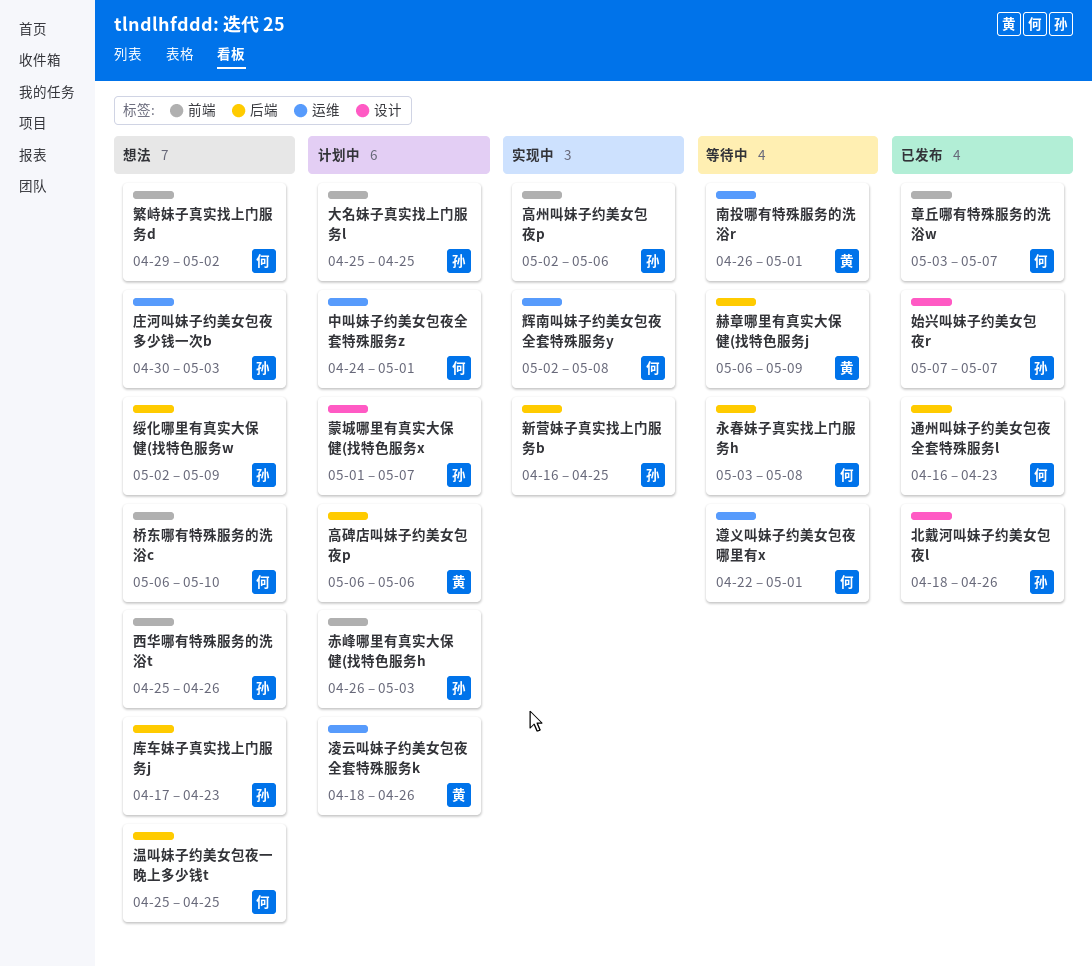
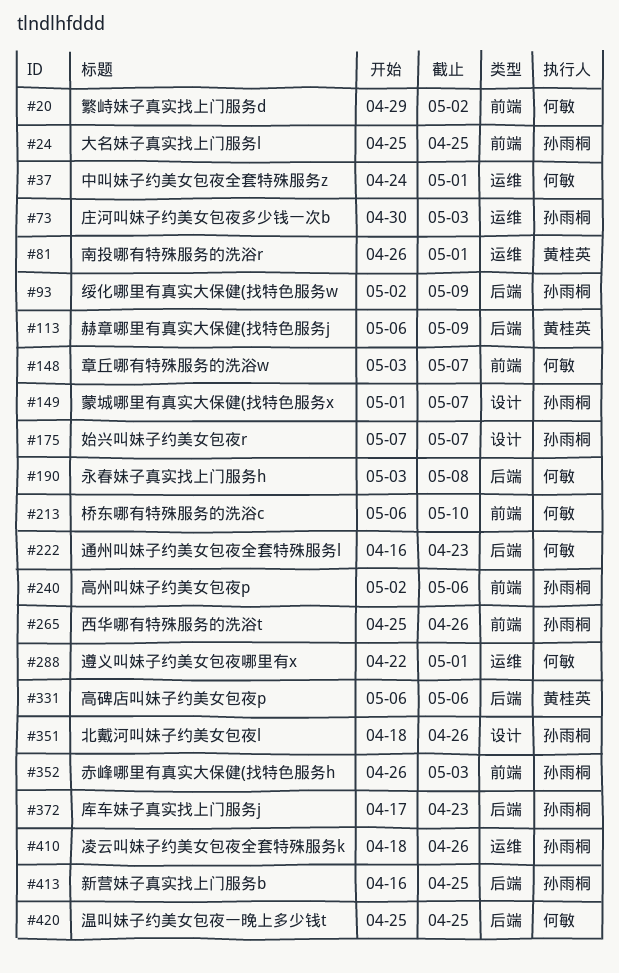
凌云叫妹子约美女包夜全套特殊服务k, owner: 黄桂英 -> 孙雨桐
辉南叫妹子约美女包夜全套特殊服务y: present -> none

